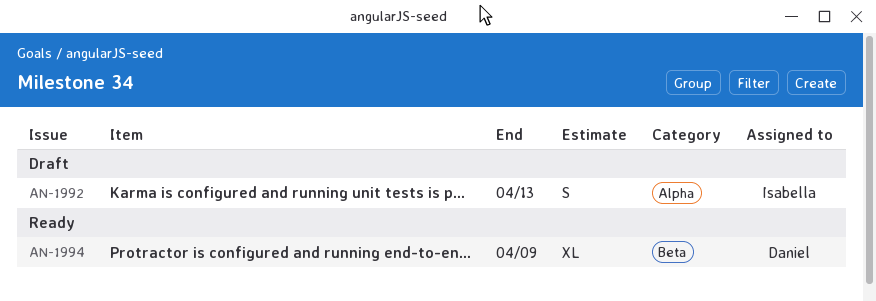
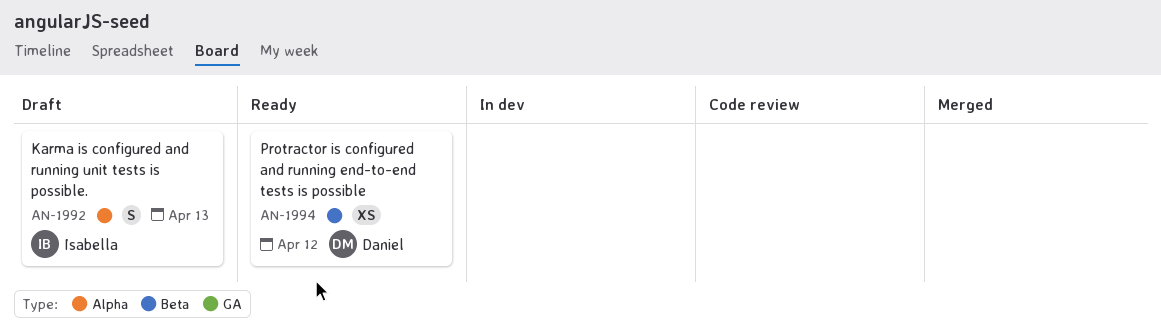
AN-1994, estimate: XL -> XS
AN-1994, due: Apr 9 -> Apr 12

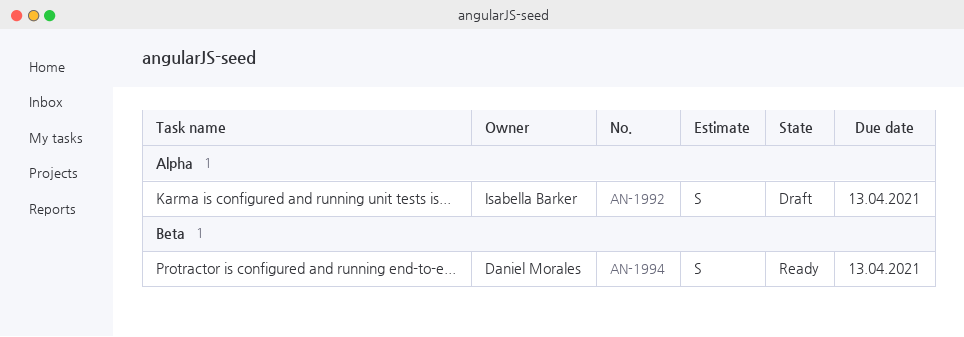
AN-1994, estimate: XS -> S
AN-1994, due: Apr 12 -> Apr 13

